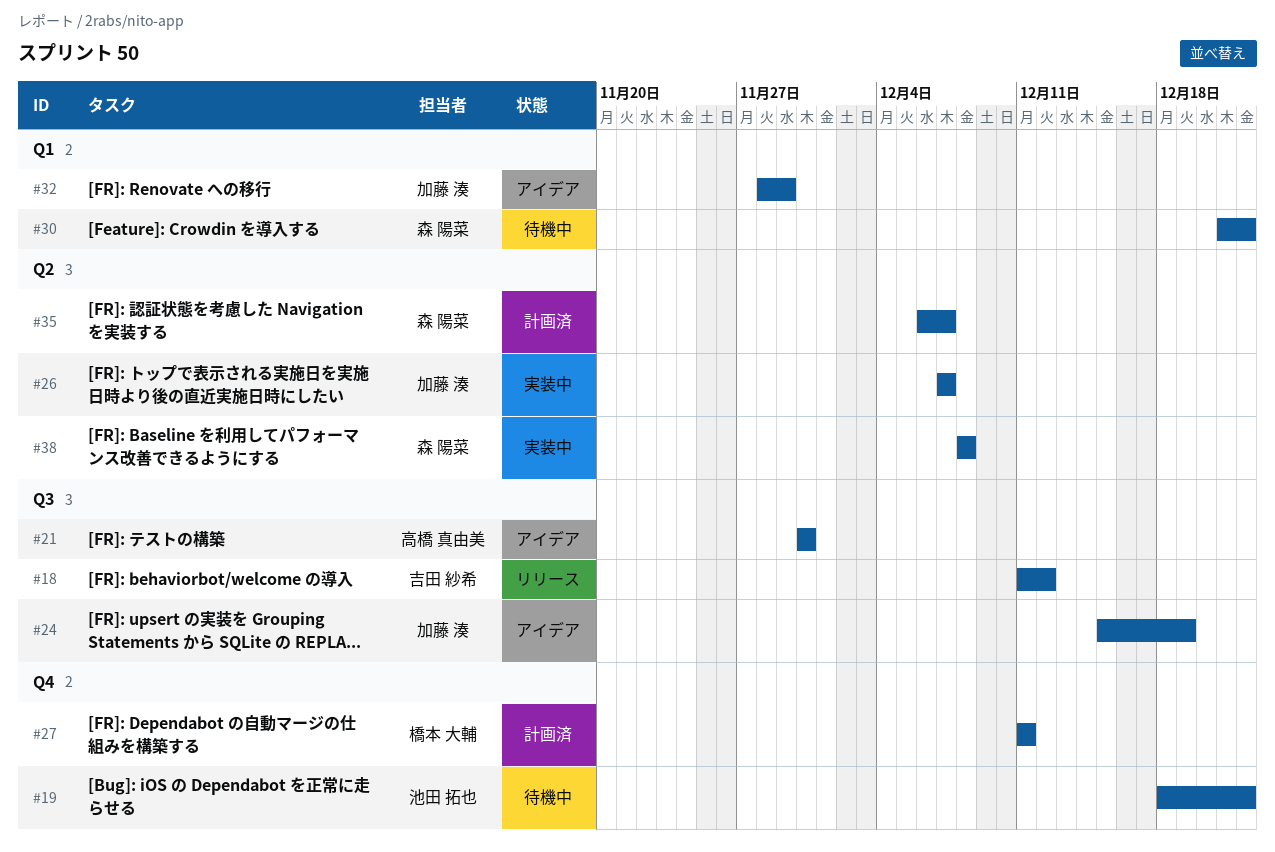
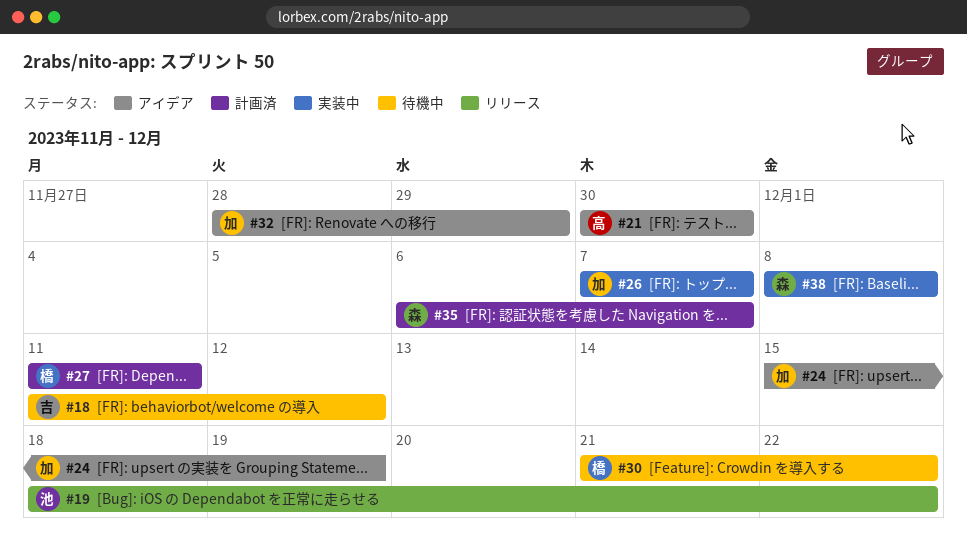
#18, status: リリース -> 待機中
#19, status: 待機中 -> リリース
#30, owner: 森 陽菜 -> 橋本 大輔

